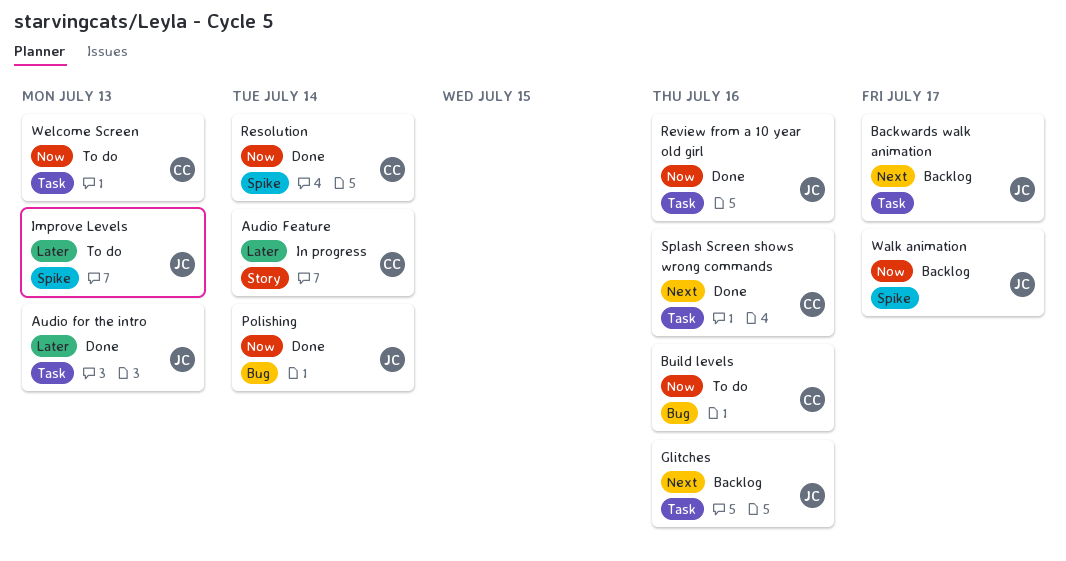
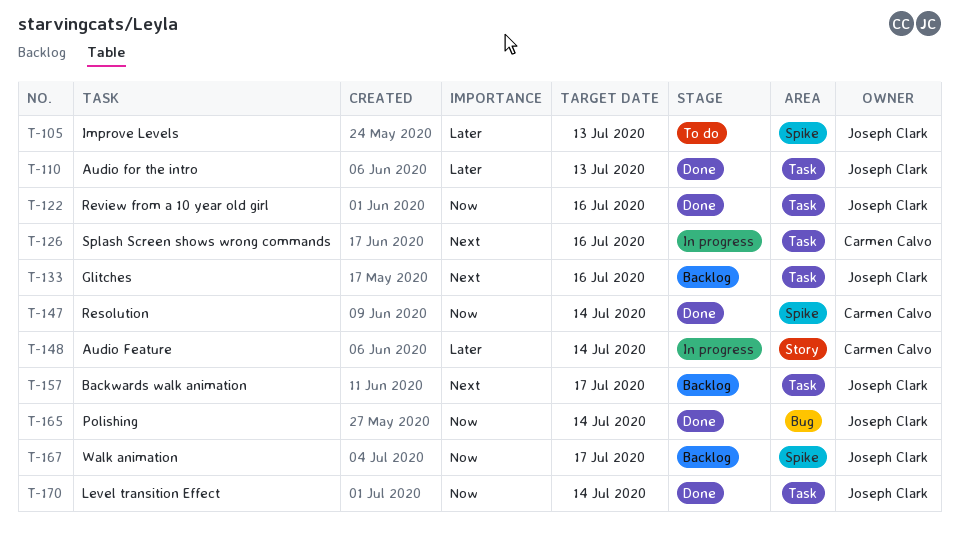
Build levels: present -> none
Level transition Effect: none -> present
Splash Screen shows wrong commands, status: Done -> In progress
Welcome Screen: present -> none

